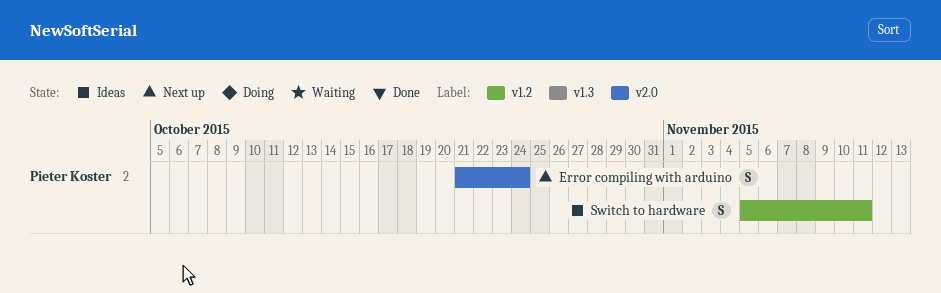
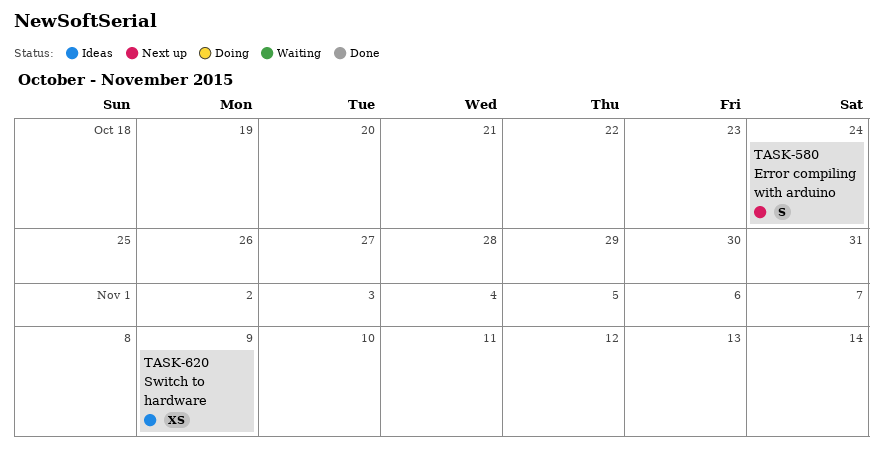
Switch to hardware, estimate: S -> XS
Switch to hardware, due: Nov 11 -> Nov 9

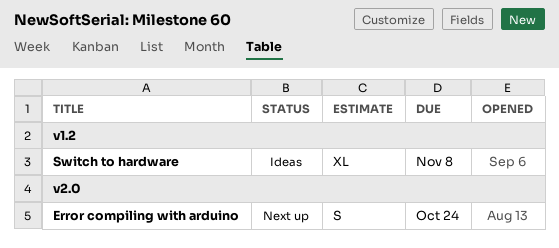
Switch to hardware, estimate: XS -> XL
Switch to hardware, due: Nov 9 -> Nov 8

